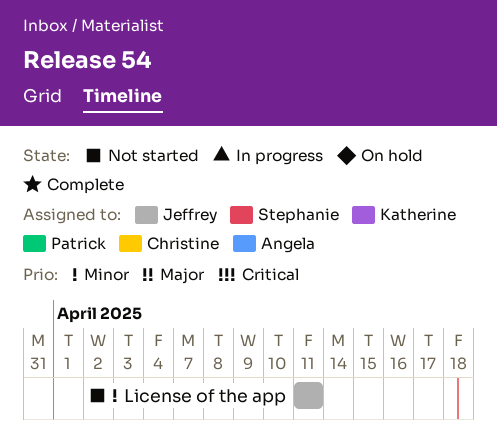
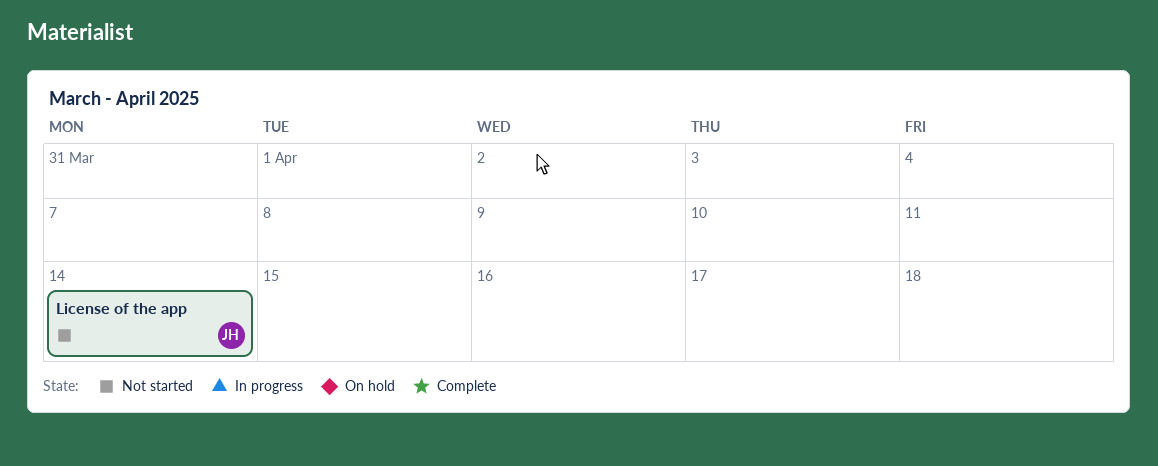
License of the app, due: Apr 11 -> Apr 14

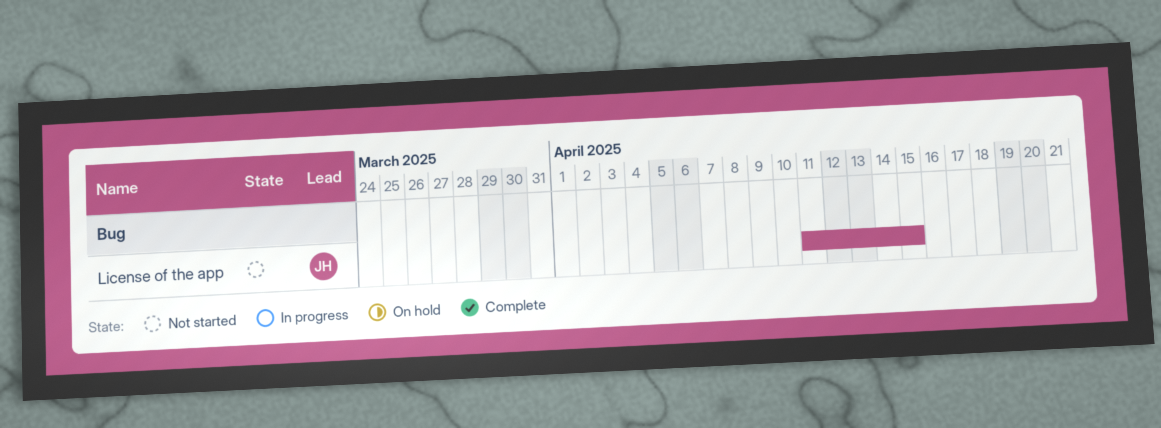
License of the app, due: Apr 14 -> Apr 15

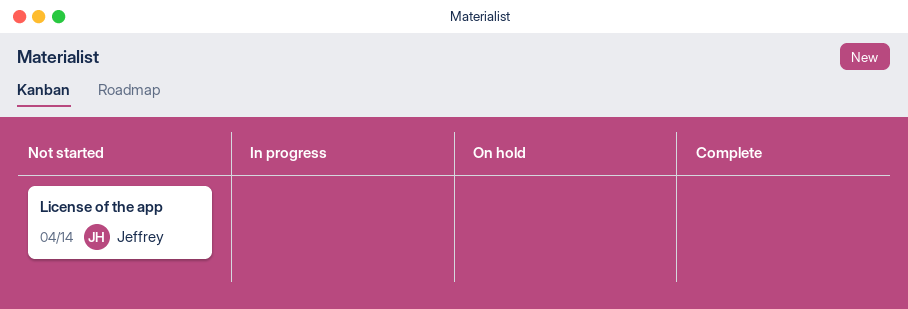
License of the app, due: Apr 15 -> Apr 14

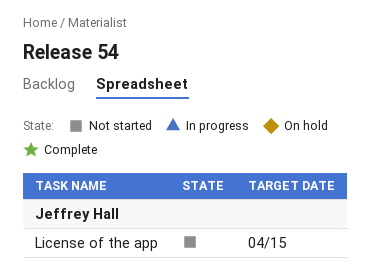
License of the app, due: Apr 14 -> Apr 15

